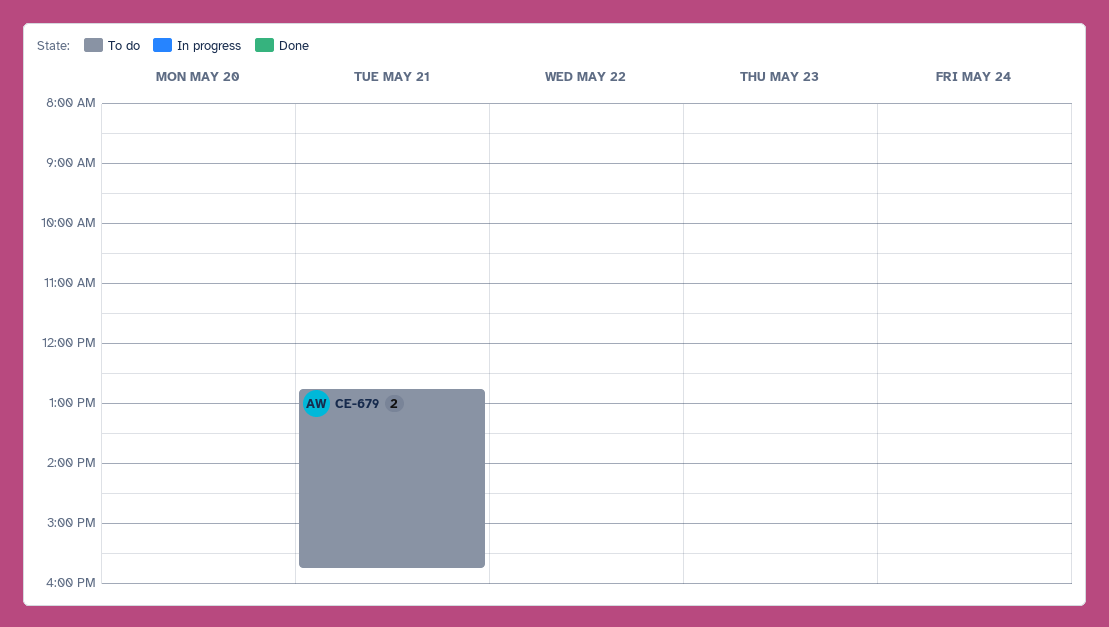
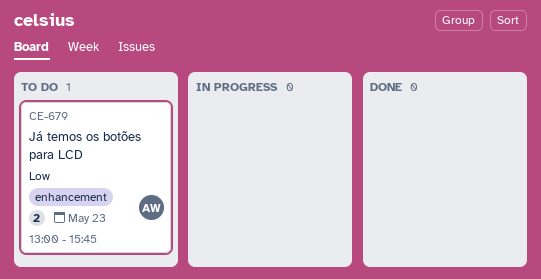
CE-679, day: May 21 -> May 23
CE-679, begins: 12:45 -> 13:00

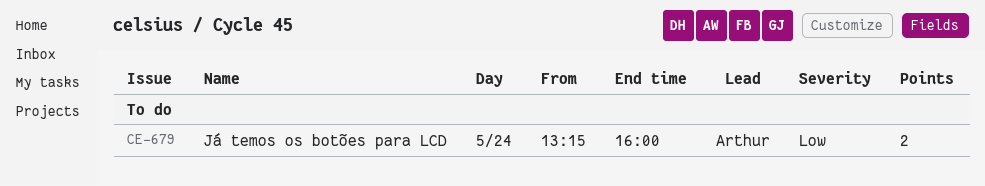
CE-679, day: May 23 -> May 24
CE-679, begins: 13:00 -> 13:15
CE-679, ends: 15:45 -> 16:00

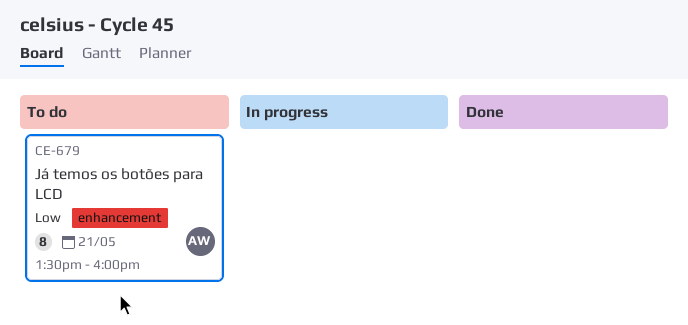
CE-679, estimate: 2 -> 8
CE-679, day: May 24 -> May 21
CE-679, begins: 13:15 -> 13:30

